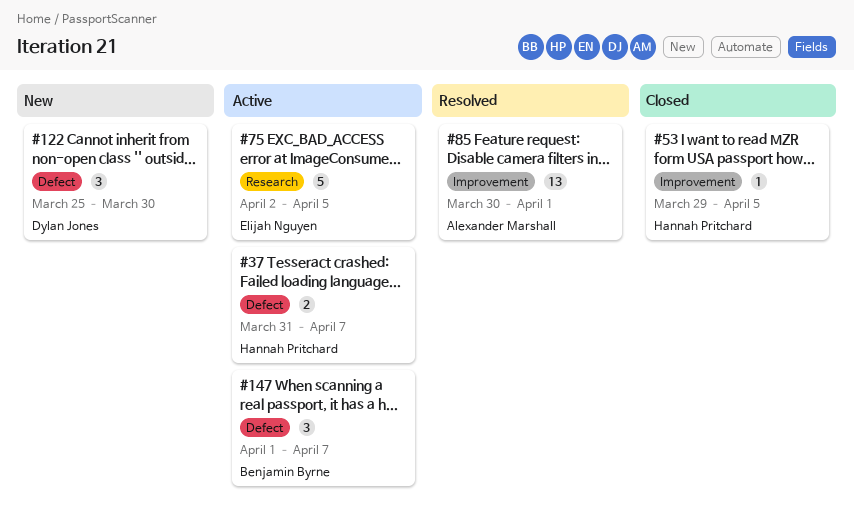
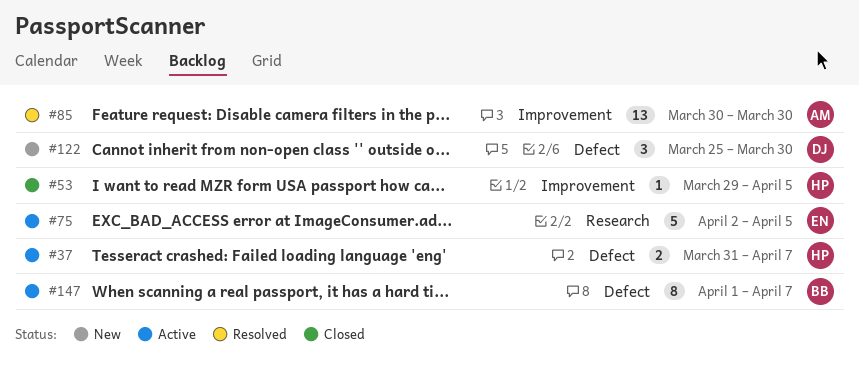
#85, due: Apr 1 -> Mar 30
#147, estimate: 3 -> 8

